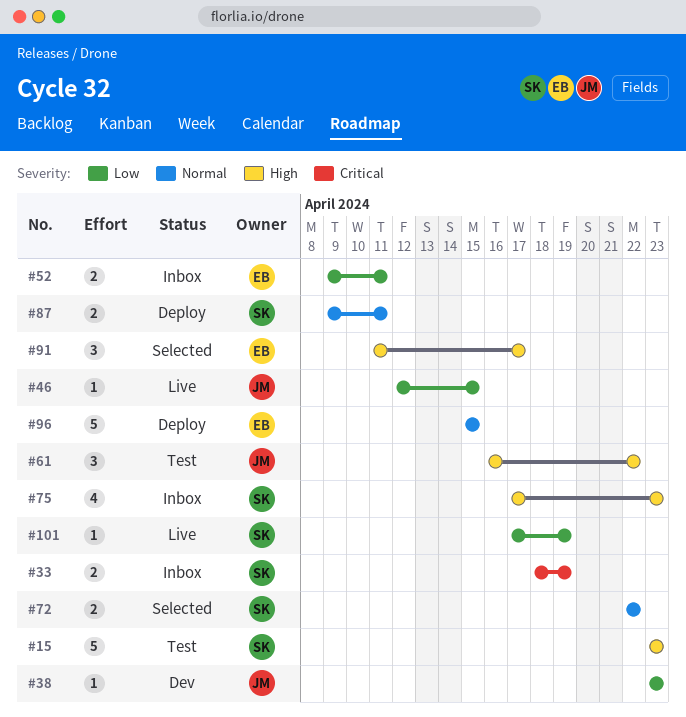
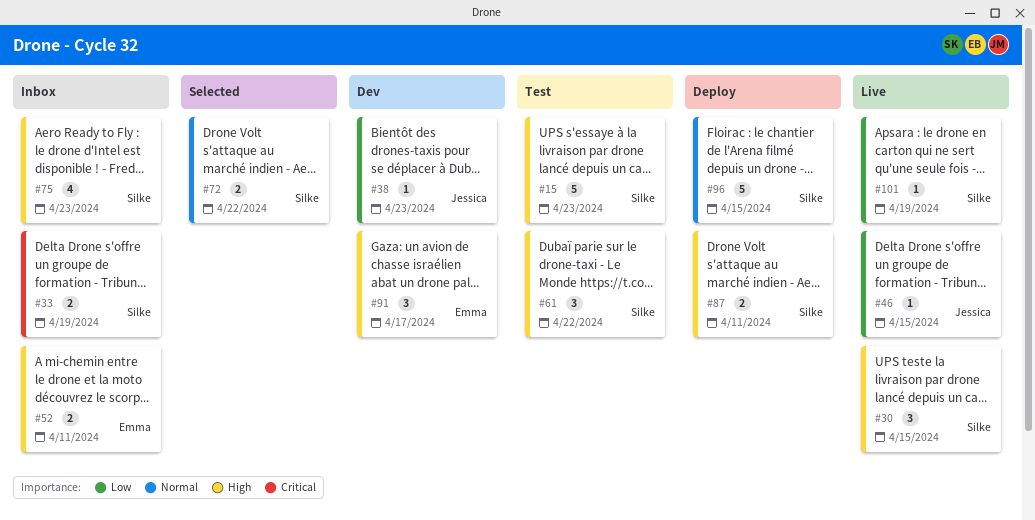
#30: none -> present
#52, priority: Low -> High
#61, owner: Jessica -> Silke
#87, priority: Normal -> High
#91, status: Selected -> Dev
#96, owner: Emma -> Silke

